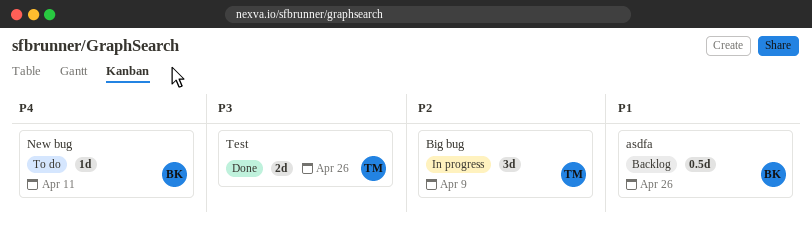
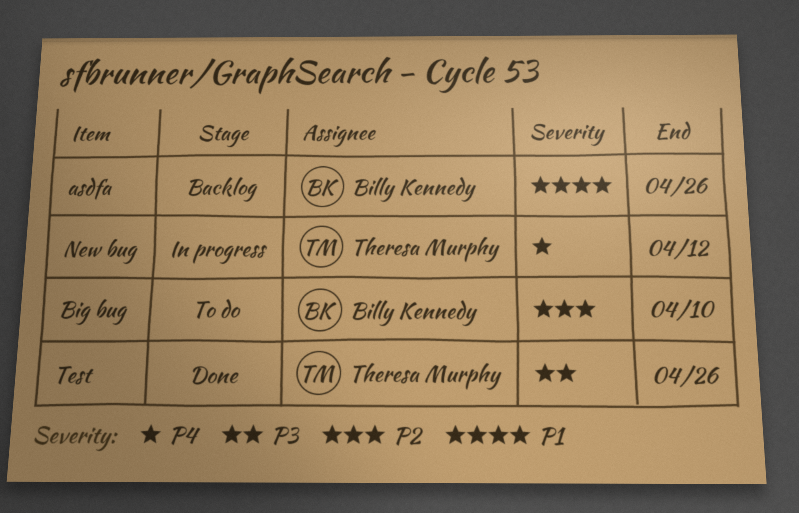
Big bug, status: In progress -> To do
Big bug, owner: Theresa Murphy -> Billy Kennedy
Big bug, due: Apr 9 -> Apr 10
New bug, status: To do -> In progress
New bug, owner: Billy Kennedy -> Theresa Murphy
New bug, due: Apr 11 -> Apr 12

